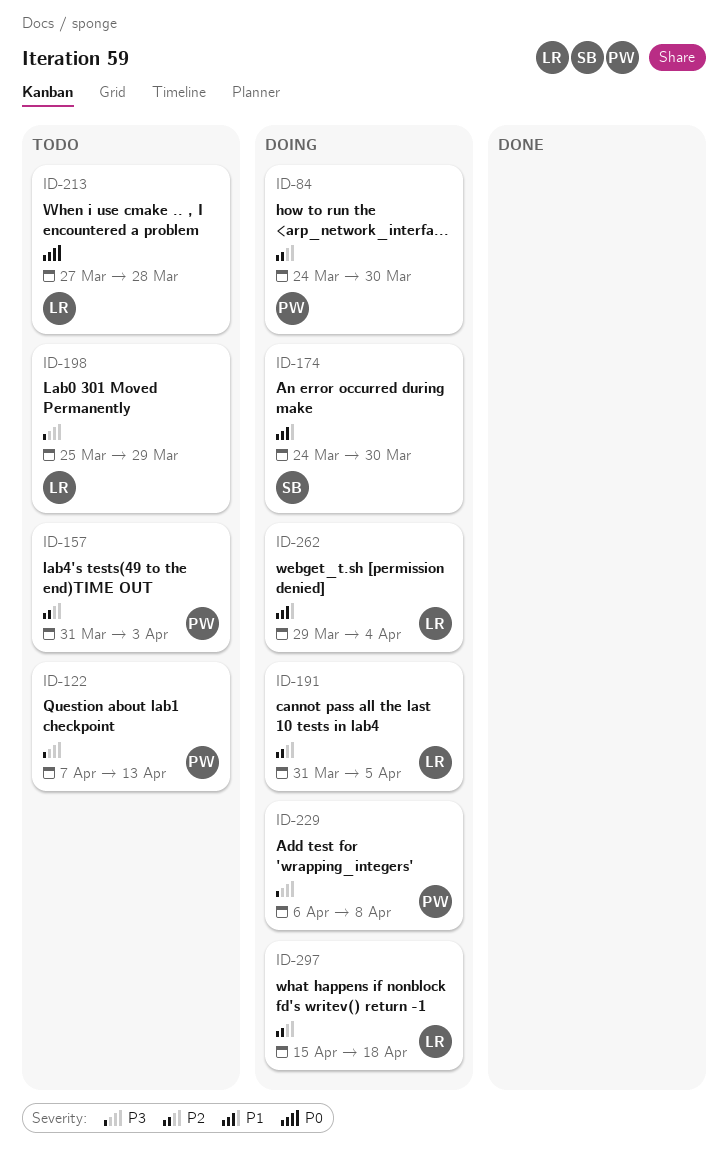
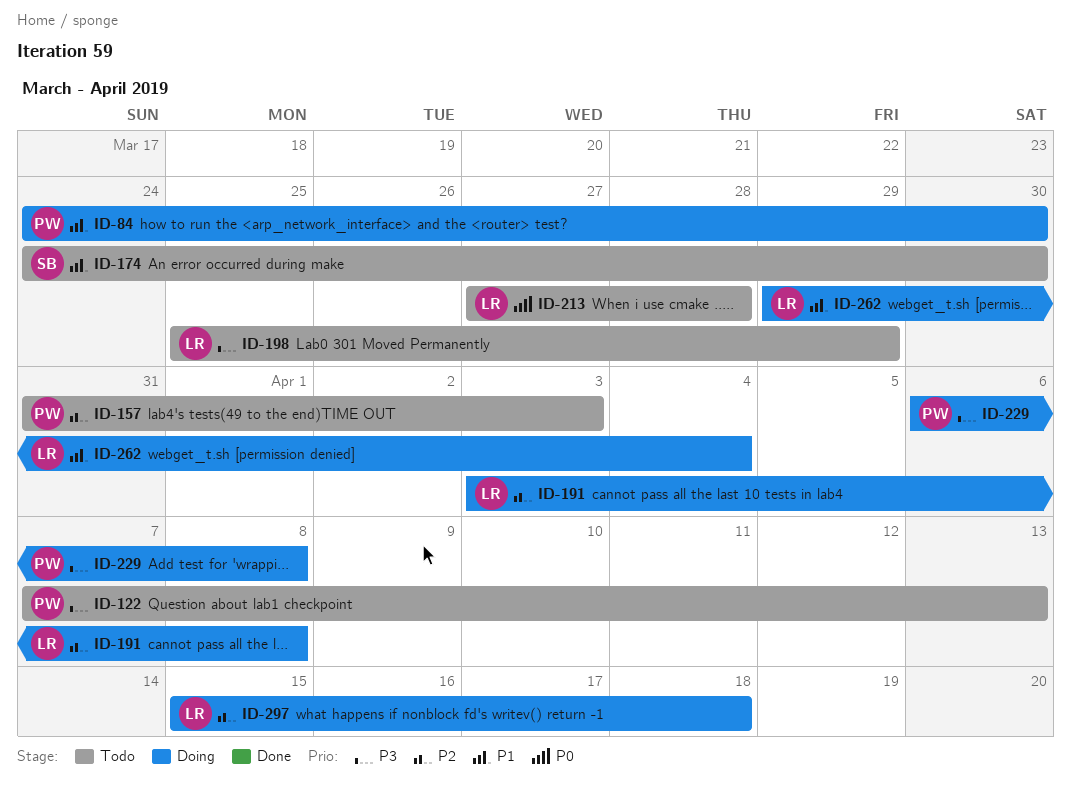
ID-84, priority: P2 -> P1
ID-174, status: Doing -> Todo
ID-191, start: Mar 31 -> Apr 3
ID-191, due: Apr 5 -> Apr 8

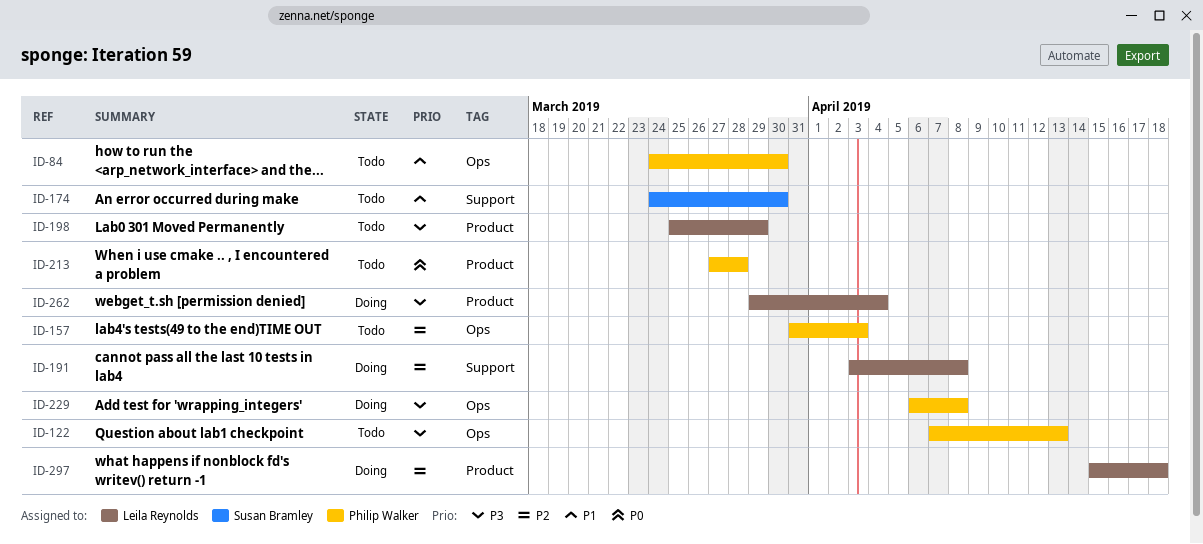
ID-84, status: Doing -> Todo
ID-213, owner: Leila Reynolds -> Philip Walker
ID-262, priority: P1 -> P3

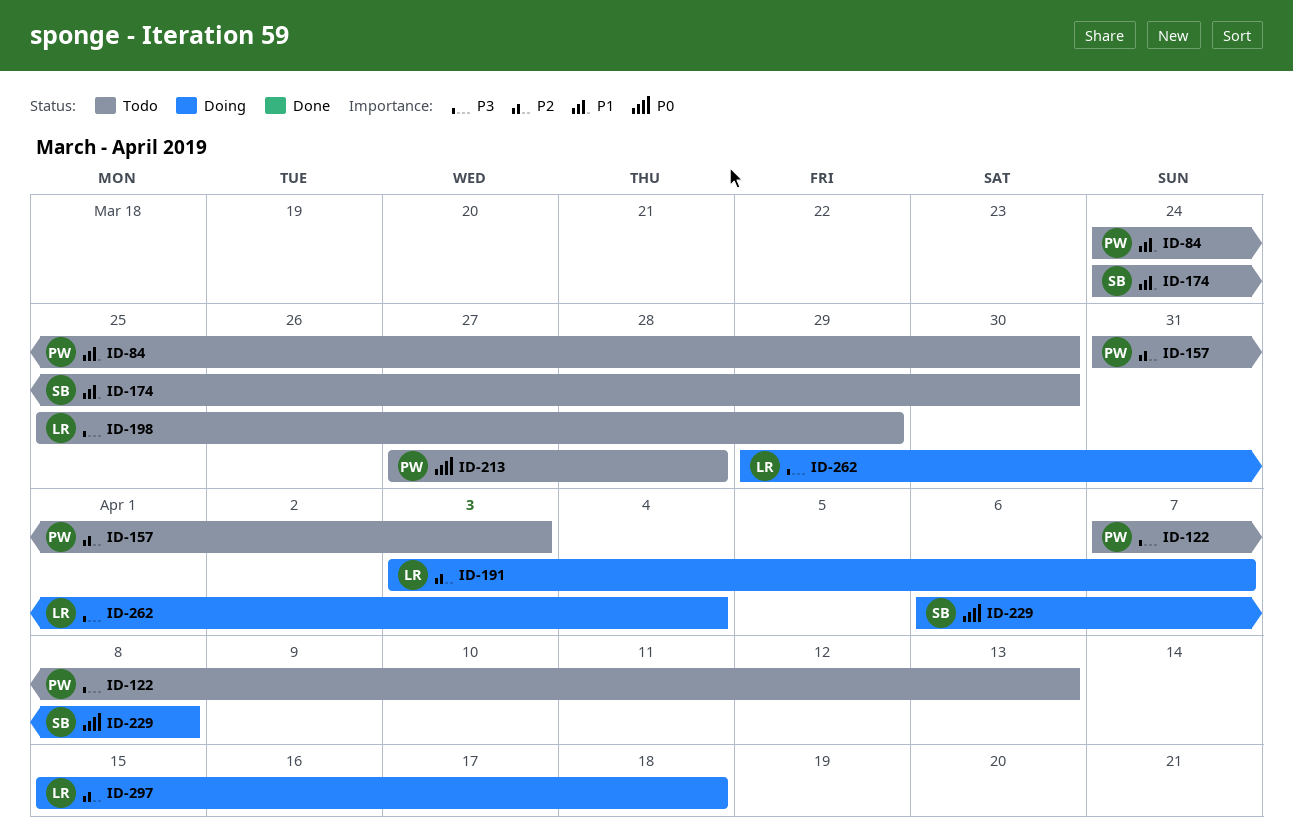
ID-191, due: Apr 8 -> Apr 7
ID-229, owner: Philip Walker -> Susan Bramley
ID-229, priority: P3 -> P0

